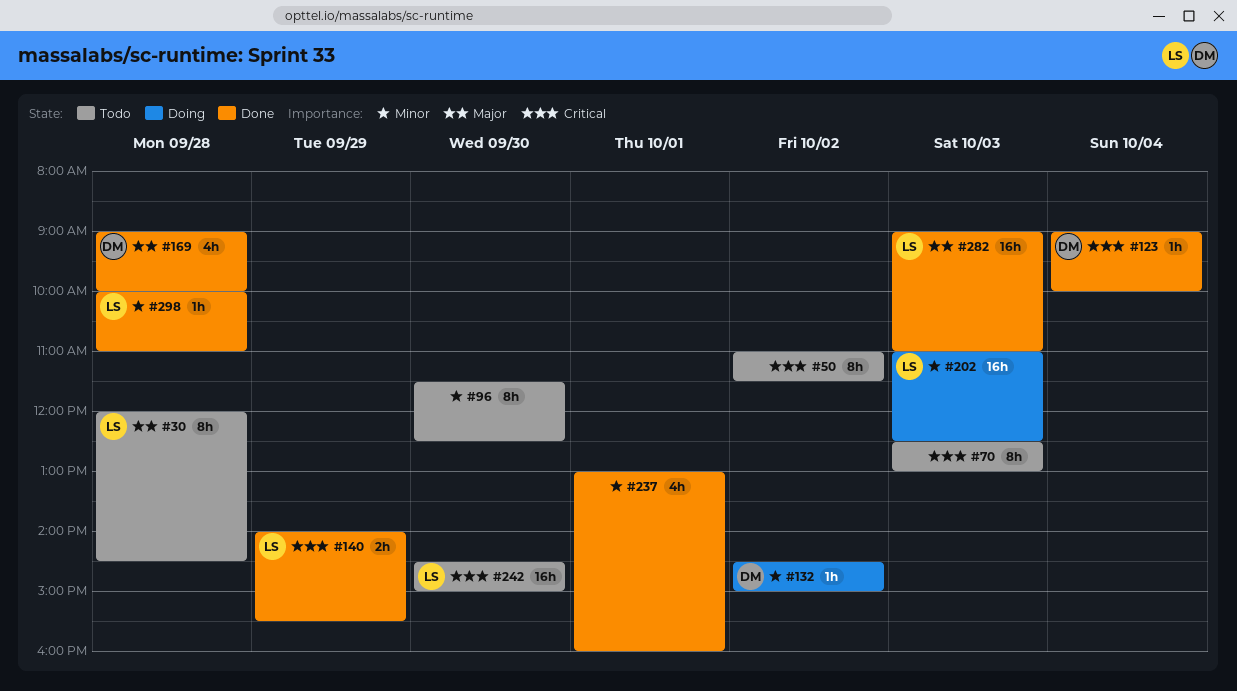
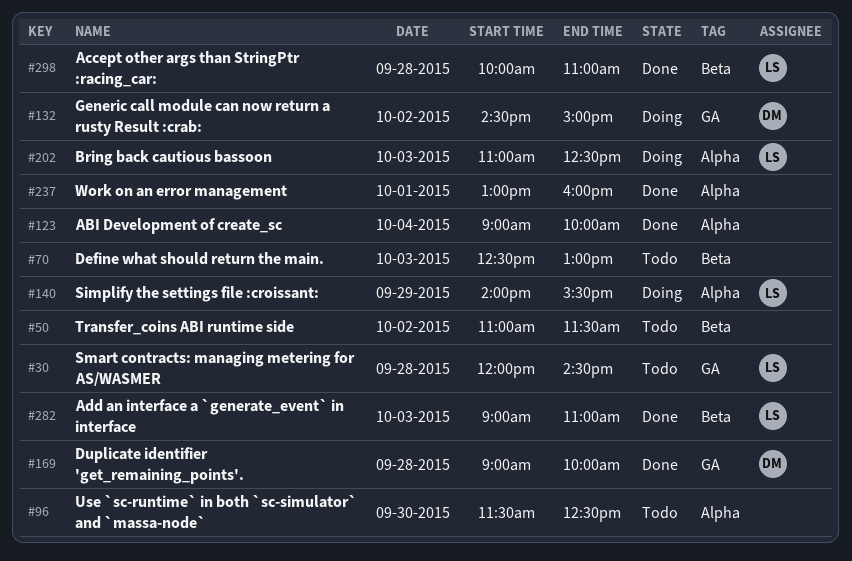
#123, owner: DM -> none
#140, status: Done -> Doing
#242: present -> none

